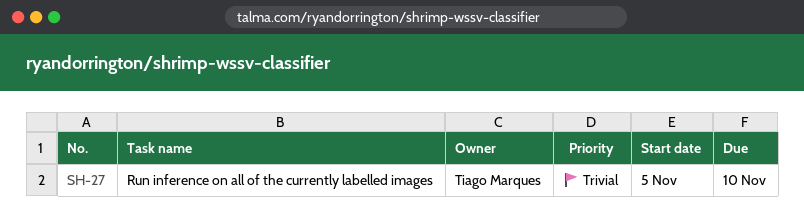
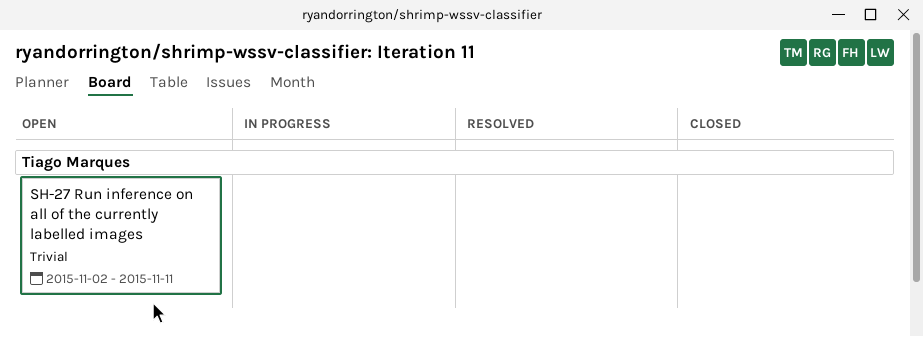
SH-27, start: Nov 5 -> Nov 2
SH-27, due: Nov 10 -> Nov 11

